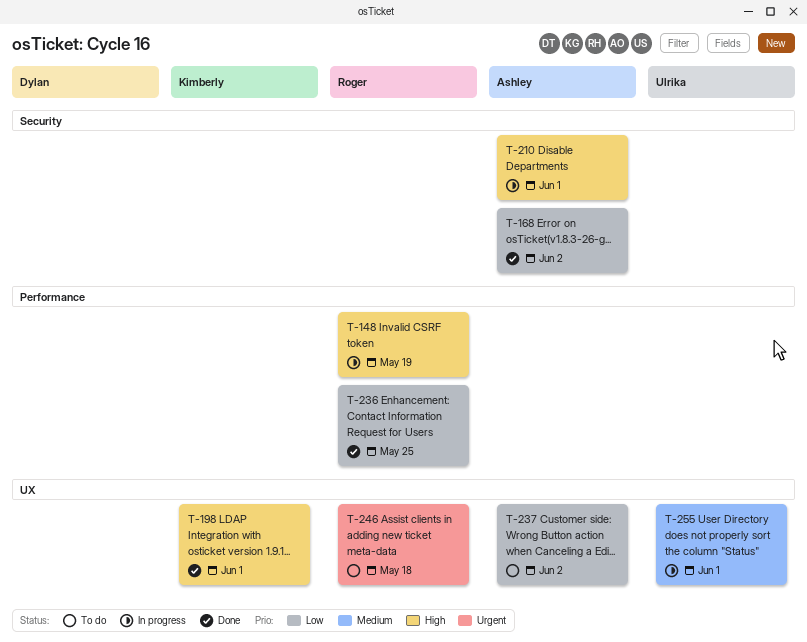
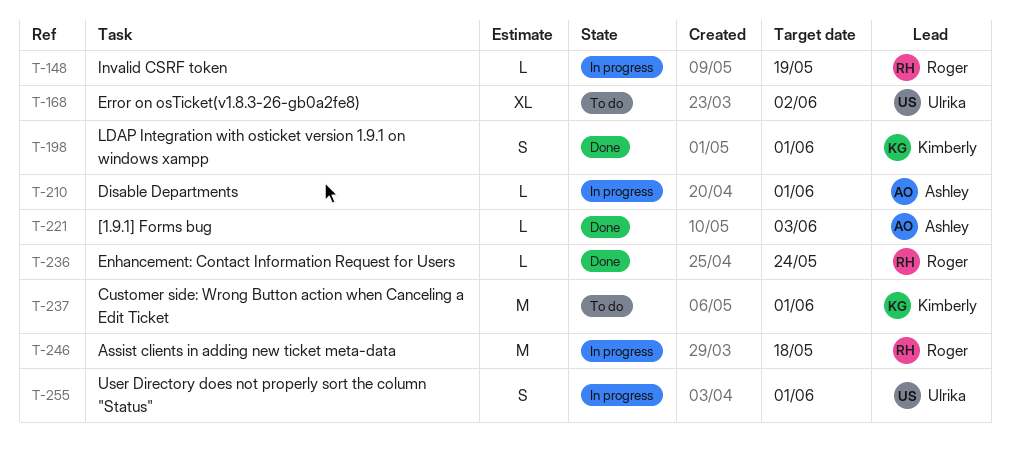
T-168, status: Done -> To do
T-168, owner: Ashley -> Ulrika
T-221: none -> present
T-236, due: May 25 -> May 24
T-237, owner: Ashley -> Kimberly
T-237, due: Jun 2 -> Jun 1
T-246, status: To do -> In progress

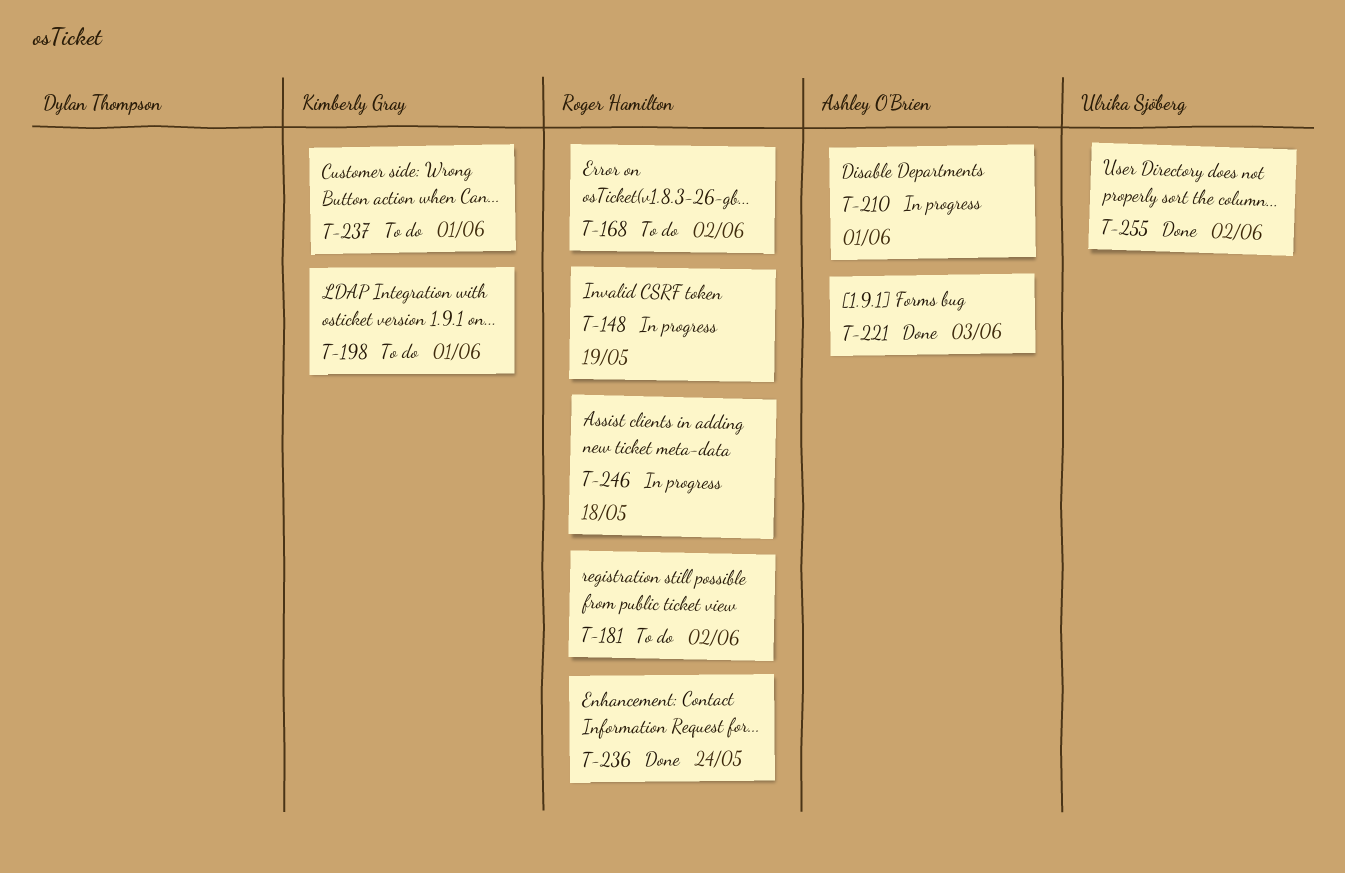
T-168, owner: Ulrika Sjöberg -> Roger Hamilton
T-181: none -> present
T-198, status: Done -> To do
T-255, status: In progress -> Done
T-255, due: Jun 1 -> Jun 2

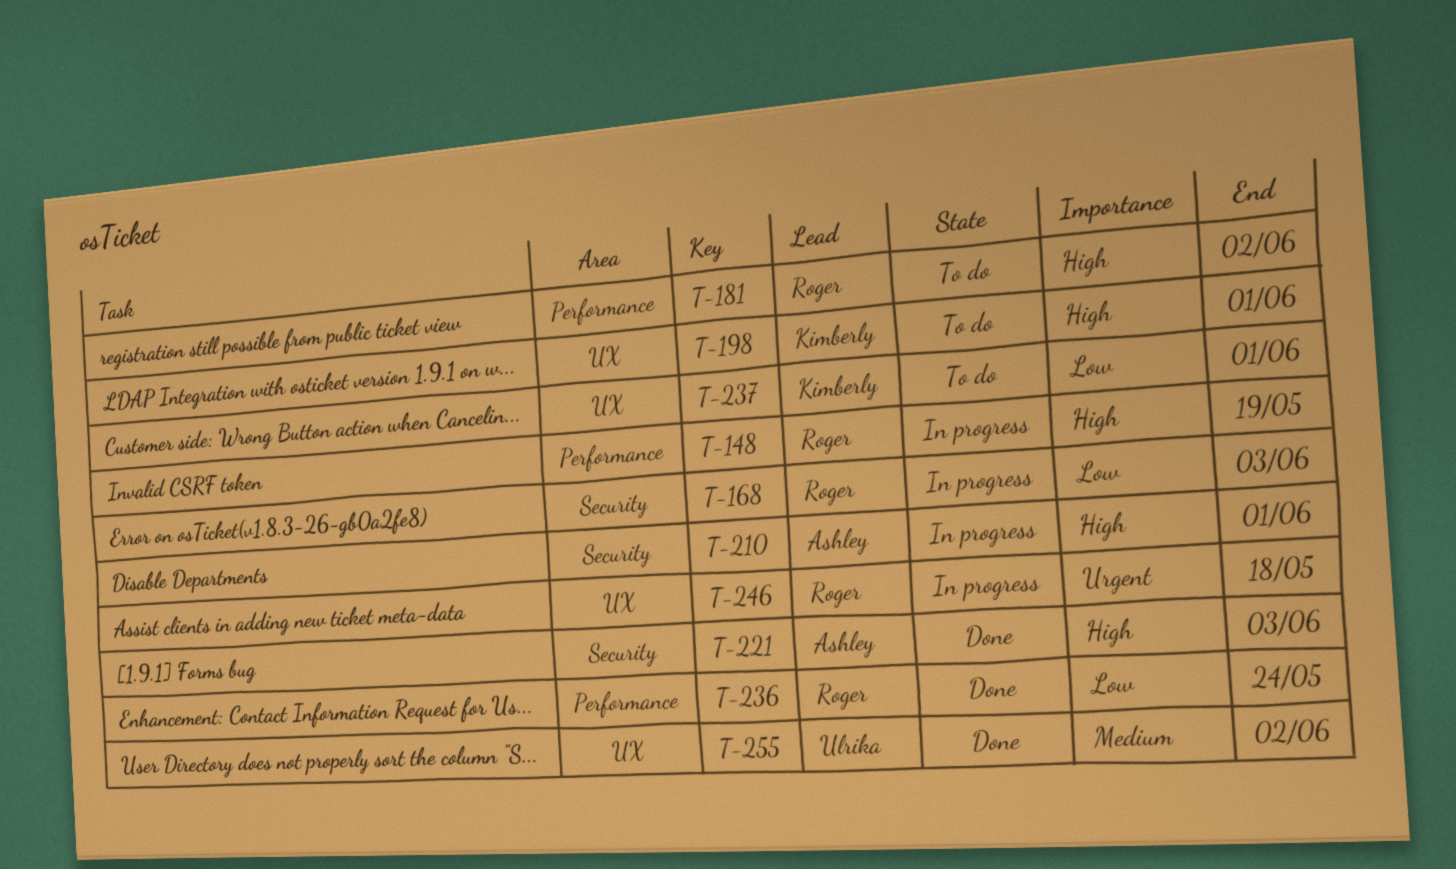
T-168, status: To do -> In progress
T-168, due: Jun 2 -> Jun 3

